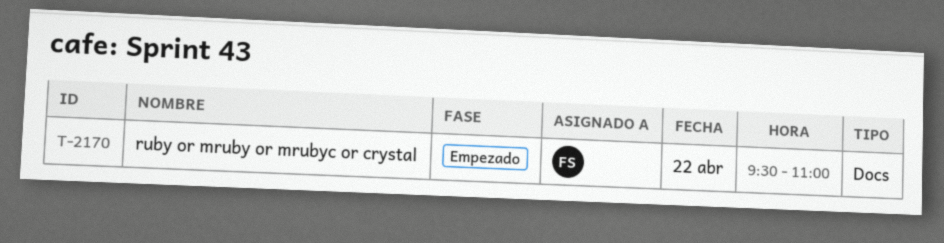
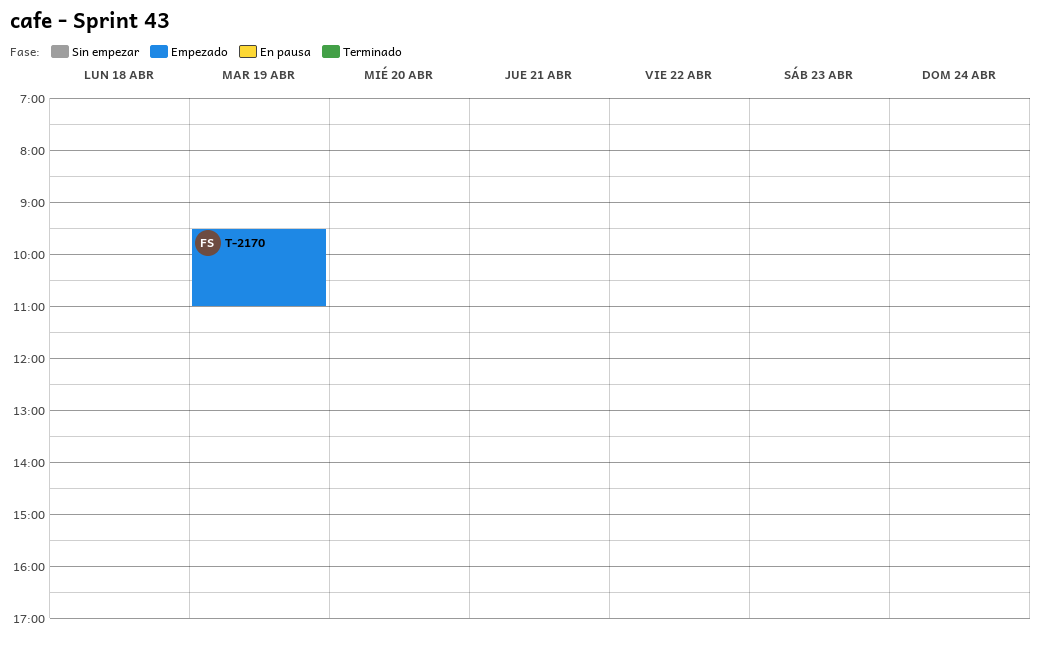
T-2170, day: Apr 22 -> Apr 19

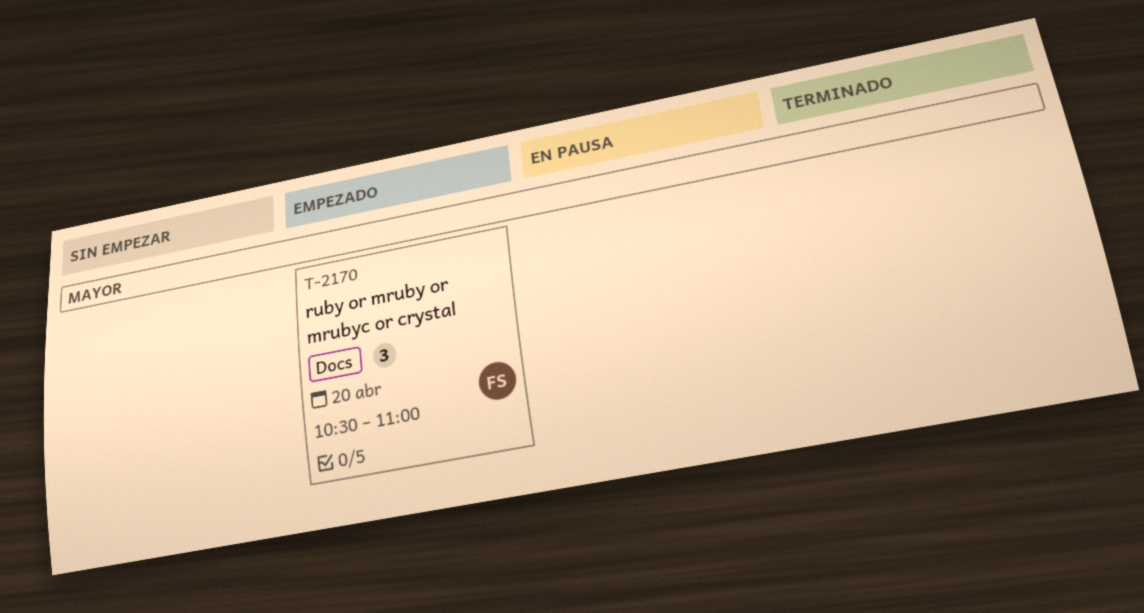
T-2170, day: Apr 19 -> Apr 20
T-2170, begins: 09:30 -> 10:30

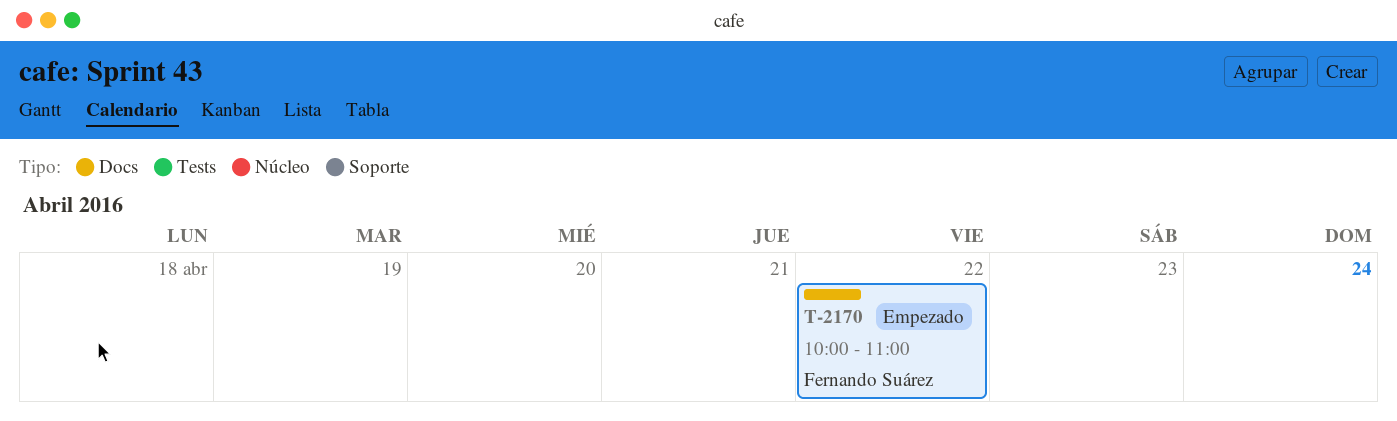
T-2170, day: Apr 20 -> Apr 22
T-2170, begins: 10:30 -> 10:00

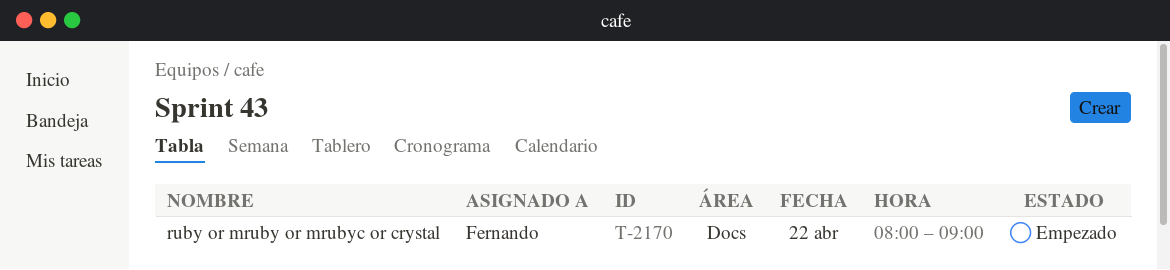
T-2170, begins: 10:00 -> 08:00
T-2170, ends: 11:00 -> 09:00

